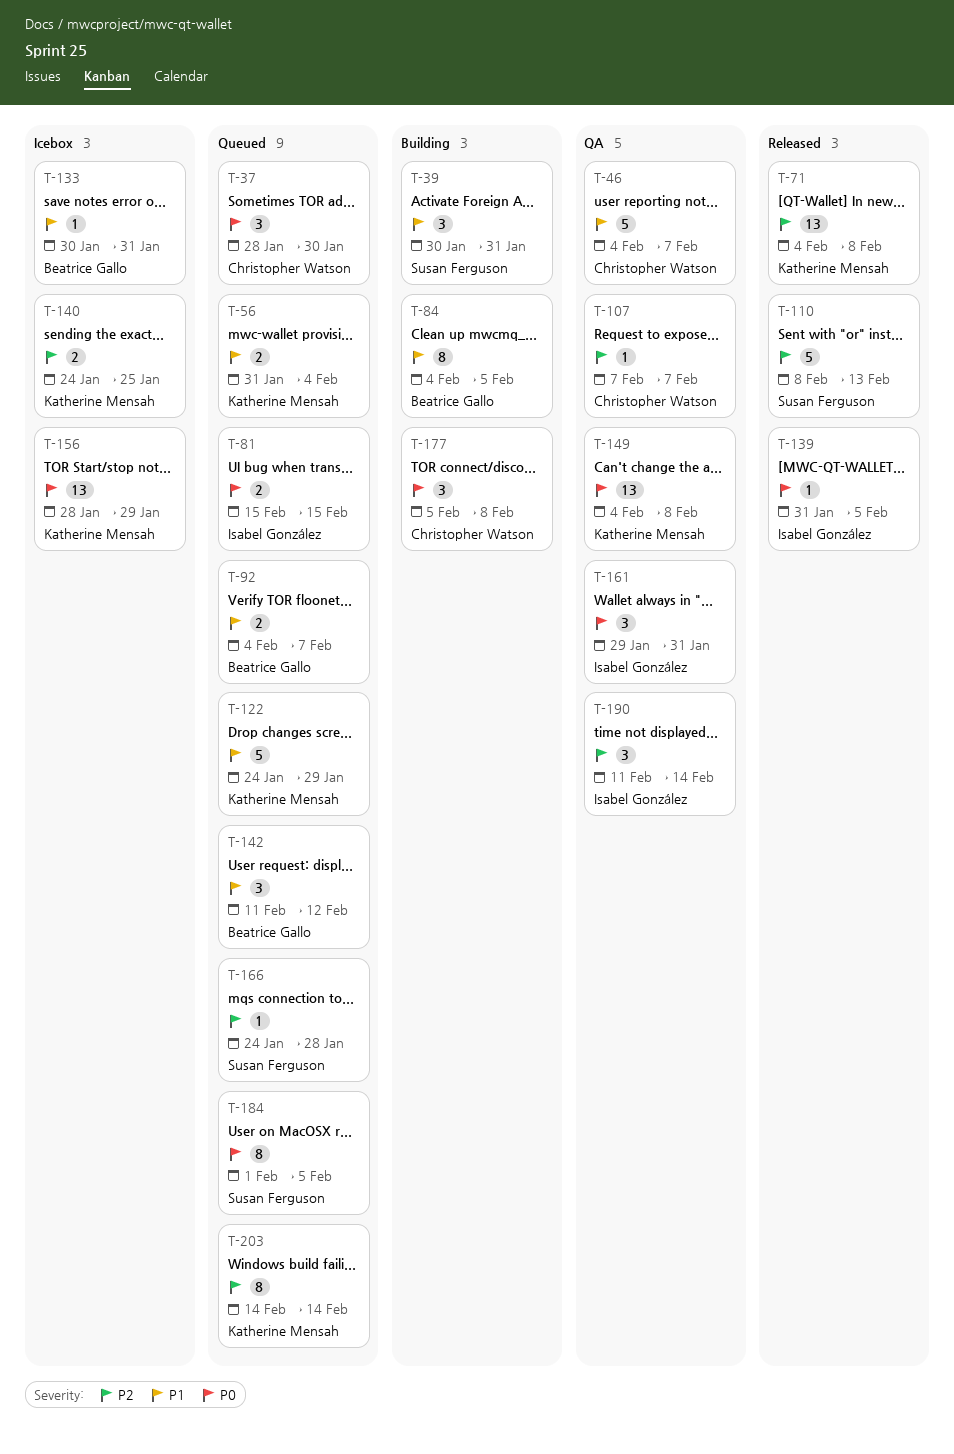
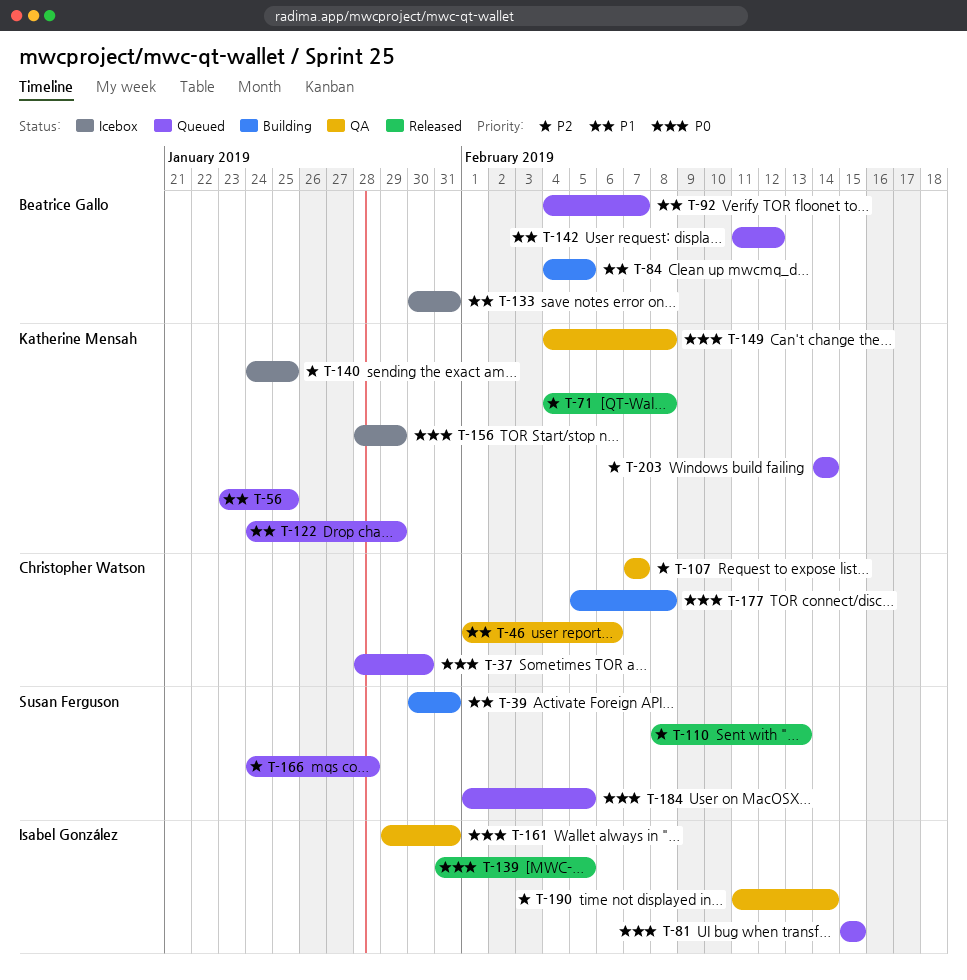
T-46, start: Feb 4 -> Feb 1
T-46, due: Feb 7 -> Feb 6
T-56, start: Jan 31 -> Jan 23
T-56, due: Feb 4 -> Jan 25

